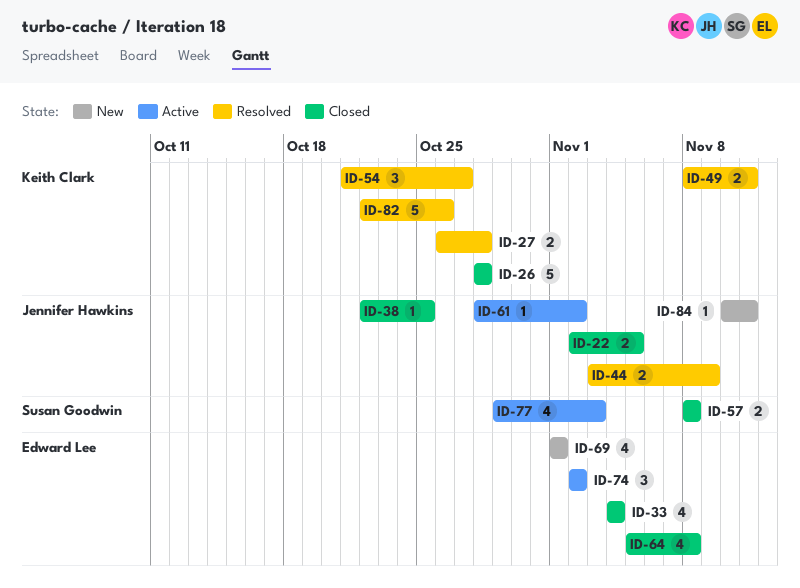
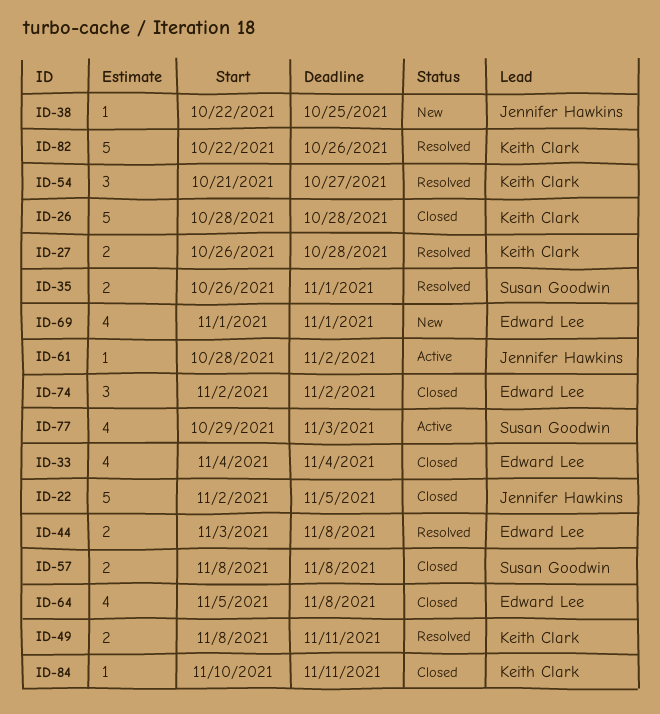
ID-22, estimate: 2 -> 5
ID-35: none -> present
ID-38, status: Closed -> New
ID-44, owner: Jennifer Hawkins -> Edward Lee
ID-44, due: Nov 9 -> Nov 8
ID-74, status: Active -> Closed
ID-84, status: New -> Closed
ID-84, owner: Jennifer Hawkins -> Keith Clark

